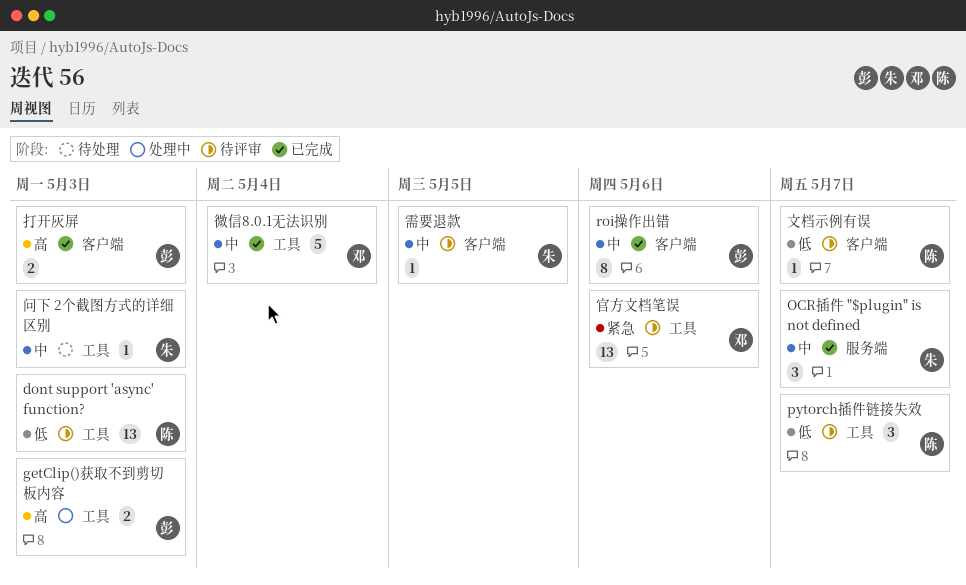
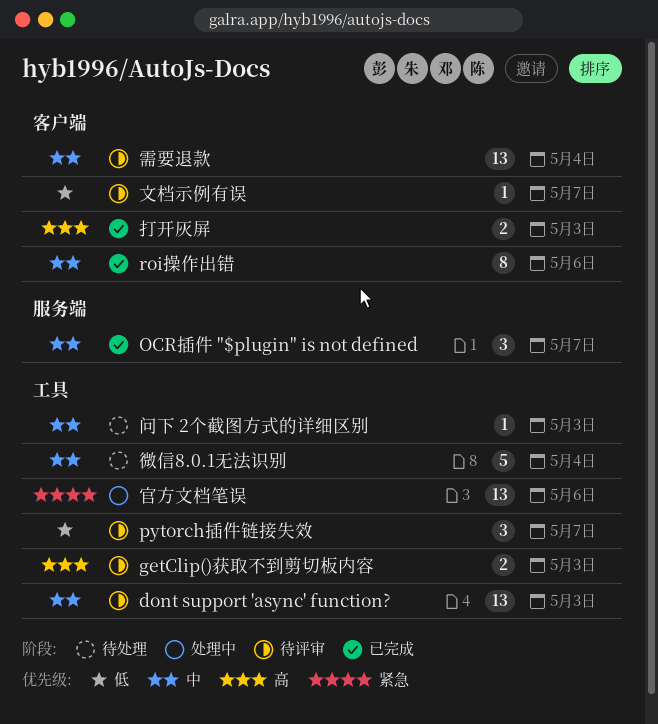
dont support 'async' function?, priority: 低 -> 中
getClip()获取不到剪切板内容, status: 处理中 -> 待评审
官方文档笔误, status: 待评审 -> 处理中
微信8.0.1无法识别, status: 已完成 -> 待处理
需要退款, estimate: 1 -> 13
需要退款, due: May 5 -> May 4

